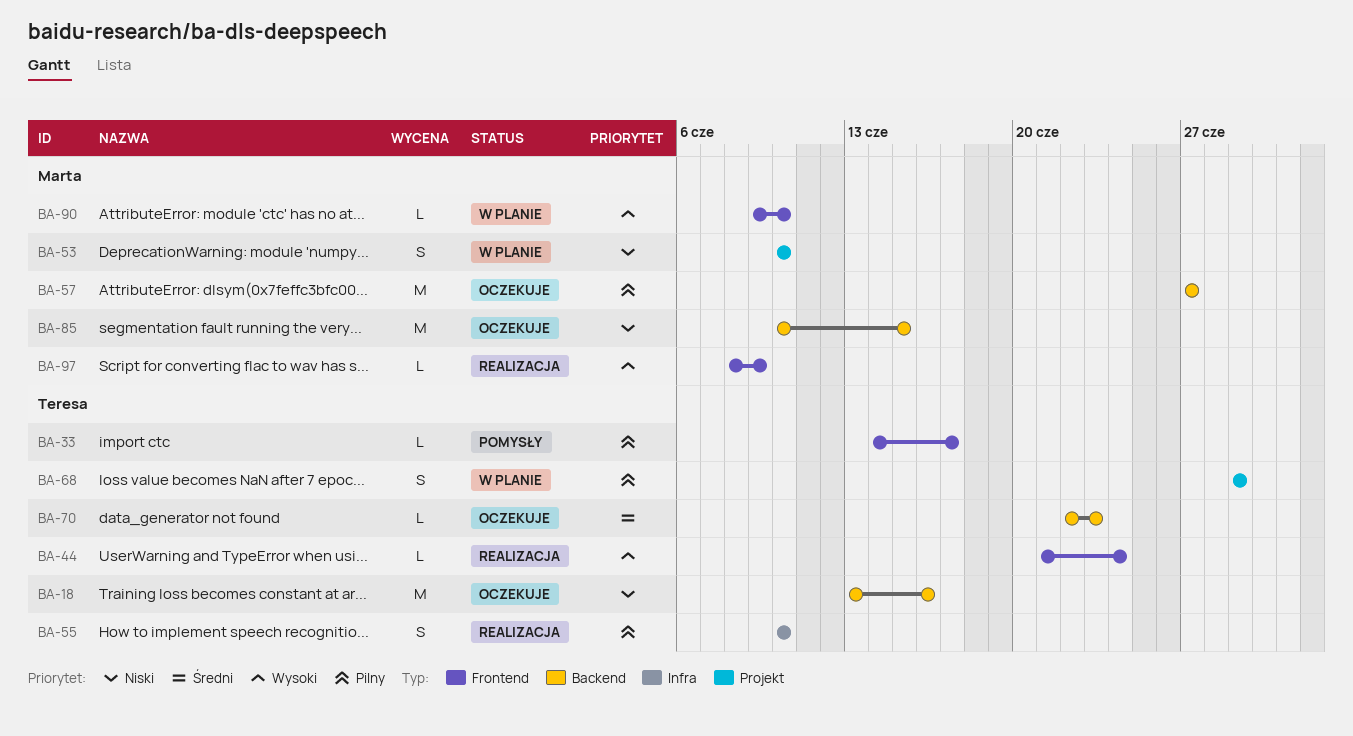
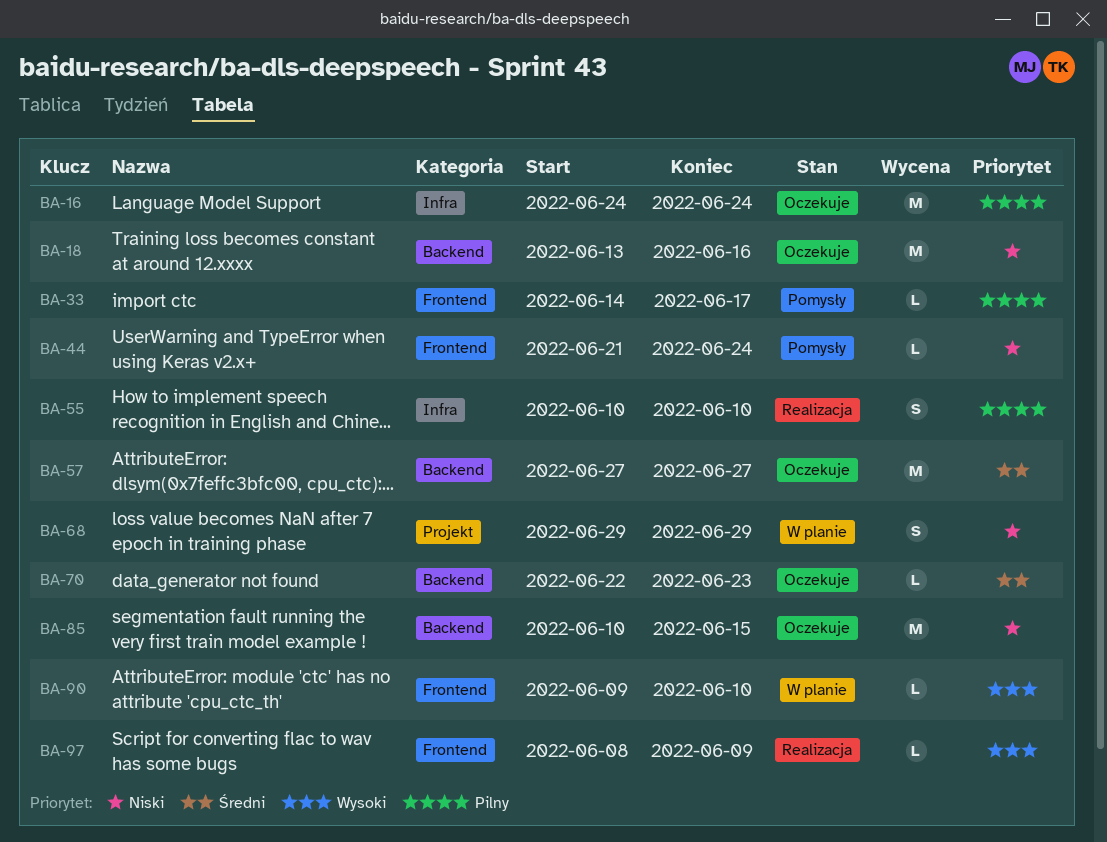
BA-16: none -> present
BA-44, status: Realizacja -> Pomysły
BA-44, priority: Wysoki -> Niski
BA-53: present -> none
BA-57, priority: Pilny -> Średni
BA-68, priority: Pilny -> Niski

